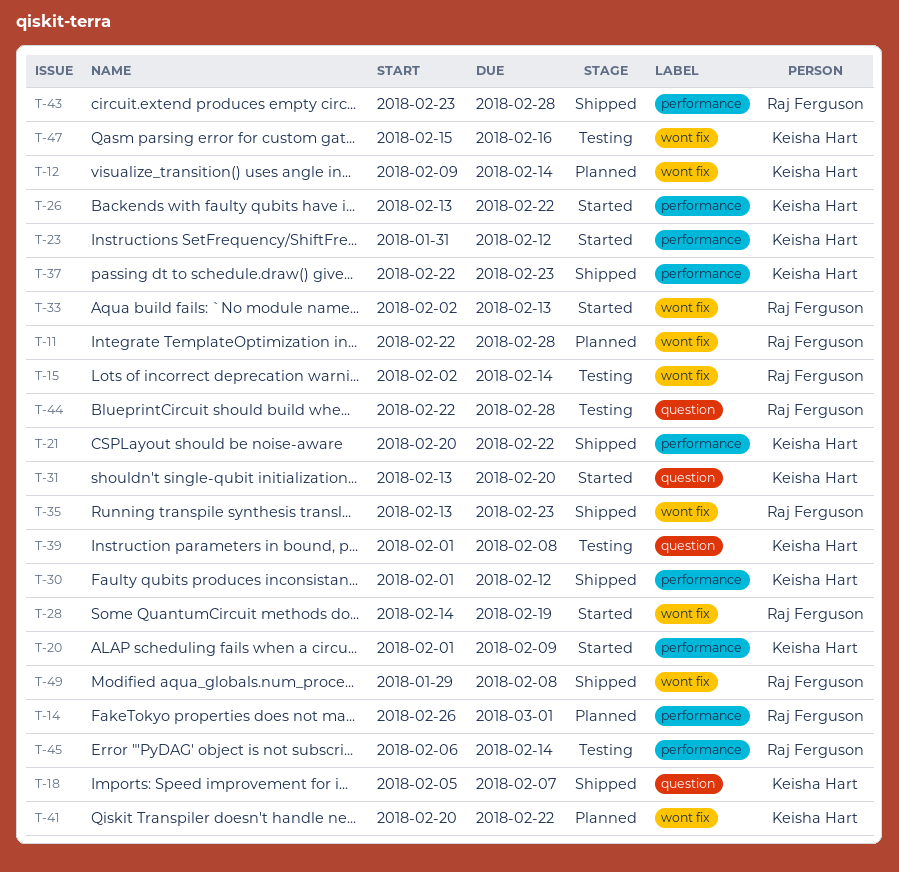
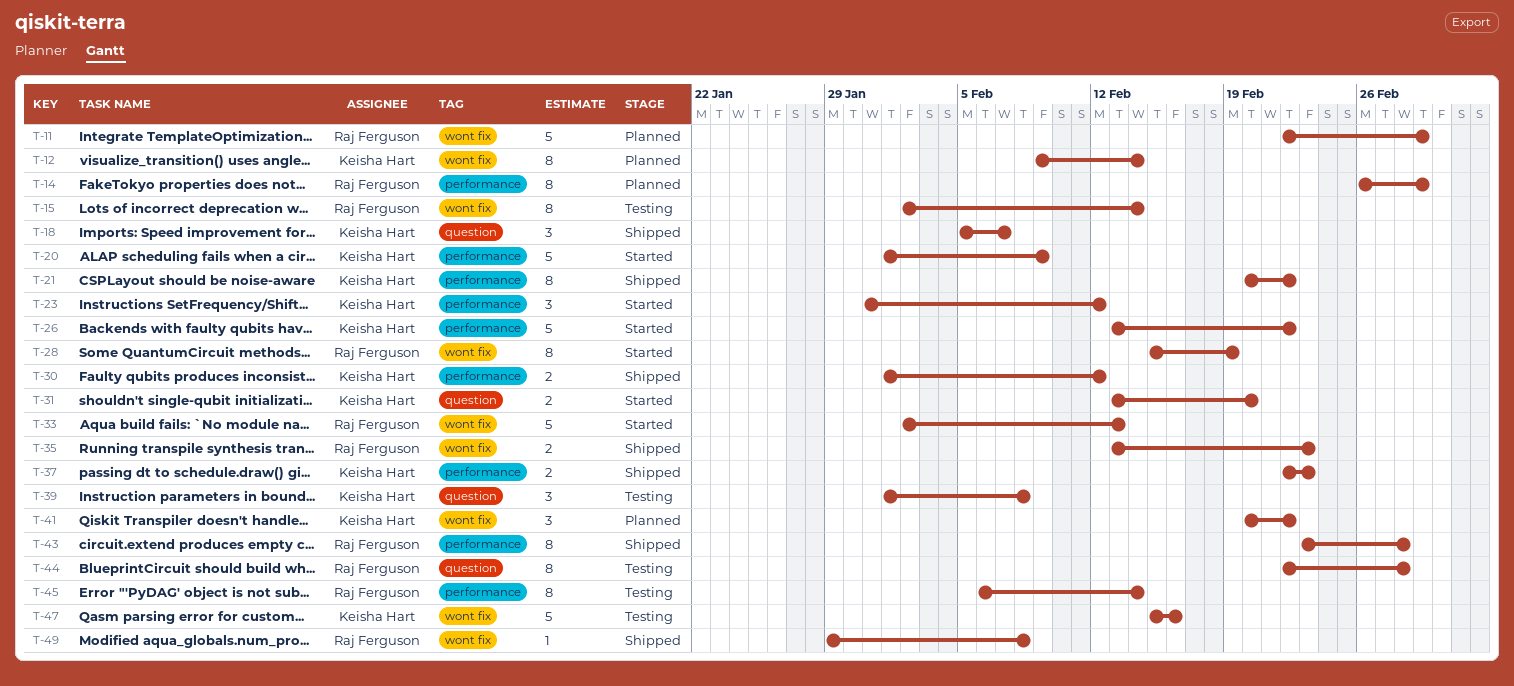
T-11, due: Feb 28 -> Mar 1
T-28, start: Feb 14 -> Feb 15

